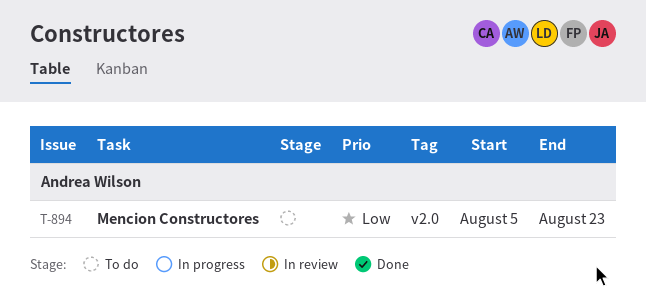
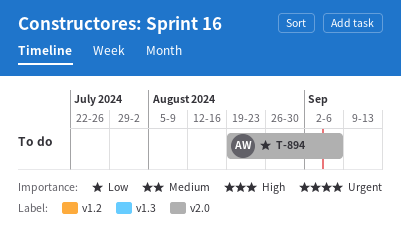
T-894, start: Aug 5 -> Aug 19
T-894, due: Aug 23 -> Sep 6

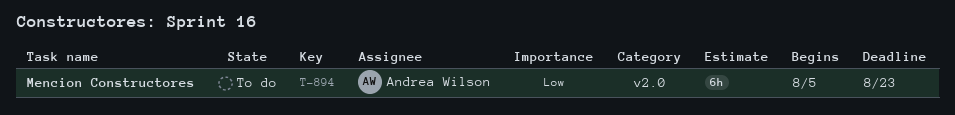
T-894, start: Aug 19 -> Aug 5
T-894, due: Sep 6 -> Aug 23

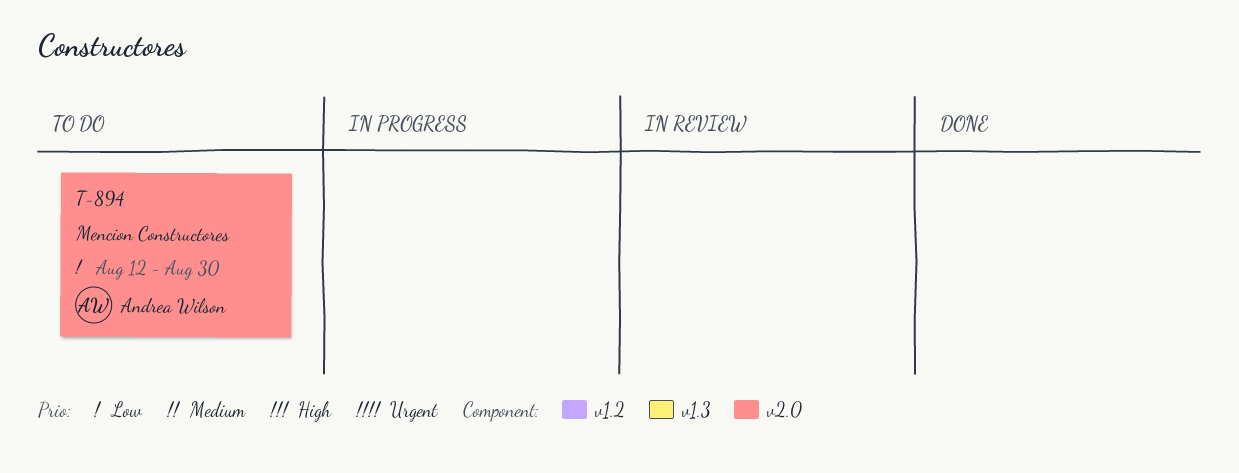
T-894, start: Aug 5 -> Aug 12
T-894, due: Aug 23 -> Aug 30

